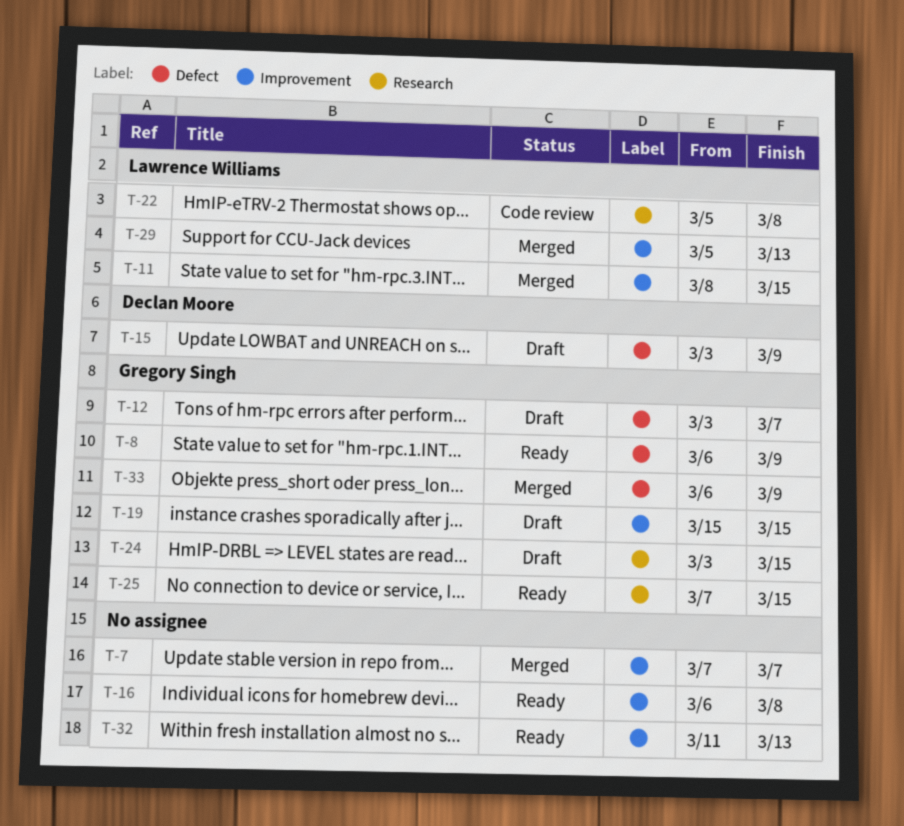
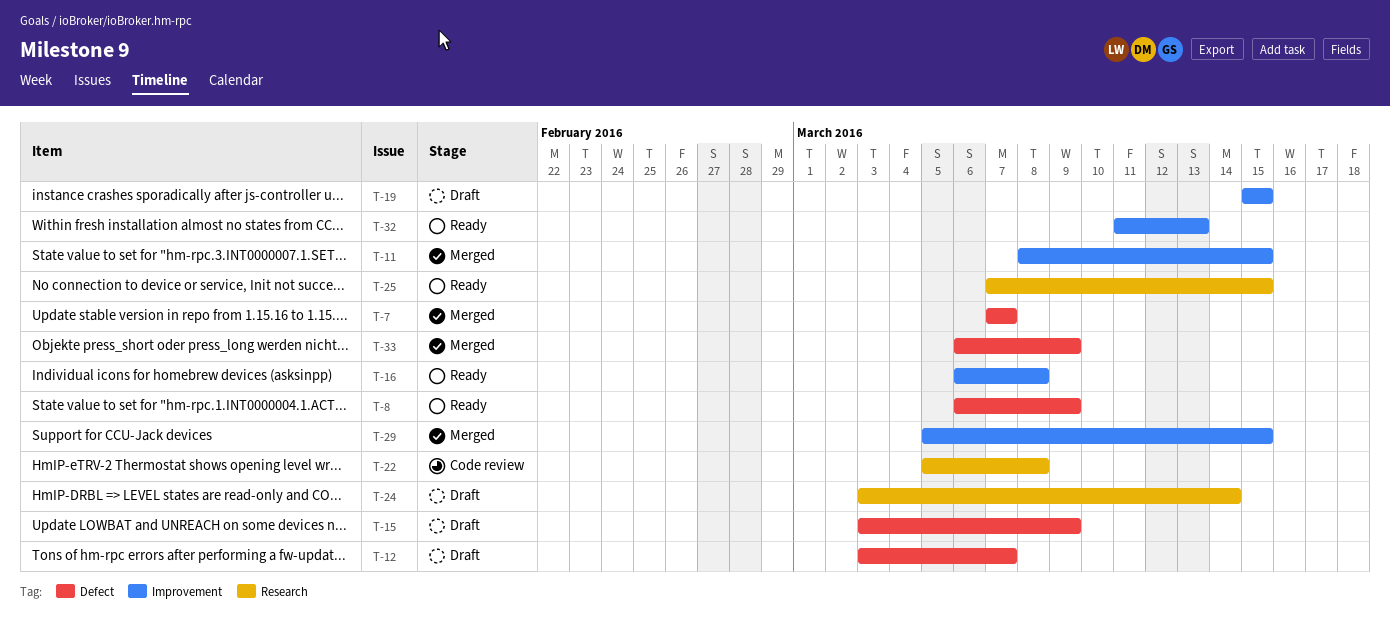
T-7, label: Improvement -> Defect
T-24, due: Mar 15 -> Mar 14
T-29, due: Mar 13 -> Mar 15

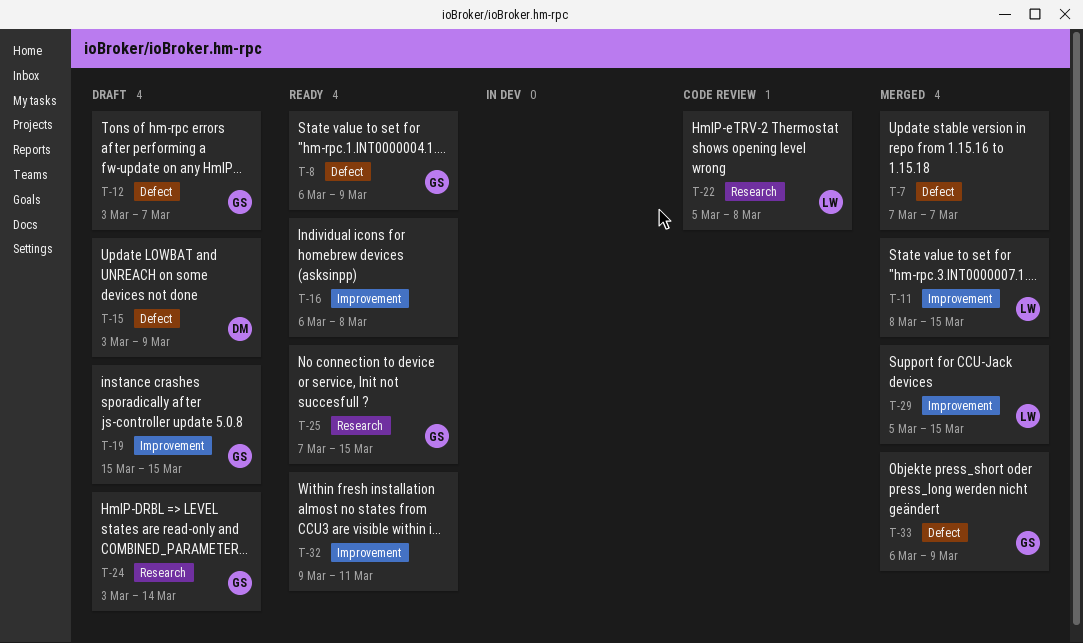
T-32, start: Mar 11 -> Mar 9
T-32, due: Mar 13 -> Mar 11

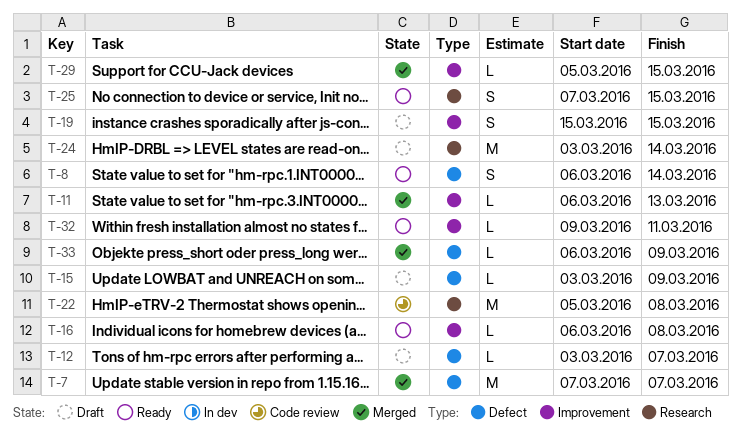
T-8, due: Mar 9 -> Mar 14
T-11, start: Mar 8 -> Mar 6
T-11, due: Mar 15 -> Mar 13

